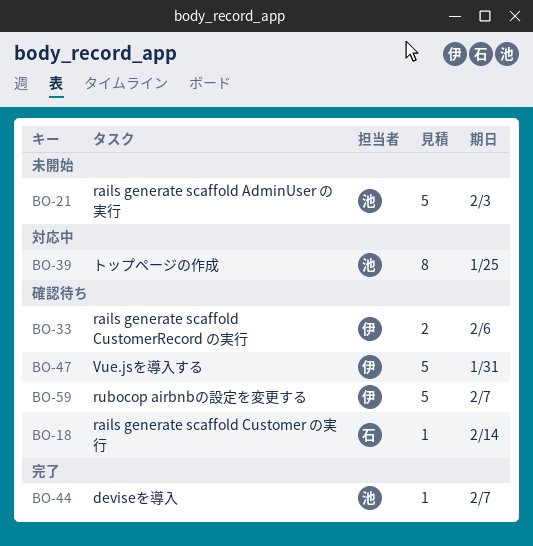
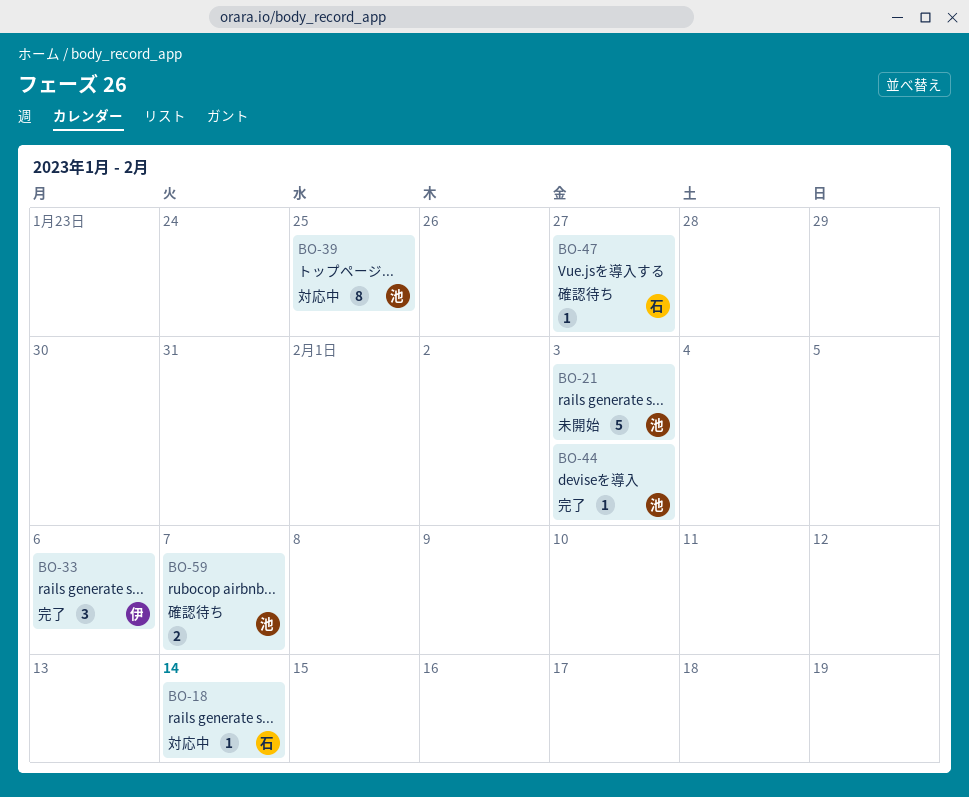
BO-18, status: 確認待ち -> 対応中
BO-33, status: 確認待ち -> 完了
BO-33, estimate: 2 -> 3
BO-44, due: Feb 7 -> Feb 3
BO-47, owner: 伊 -> 石
BO-47, estimate: 5 -> 1
BO-47, due: Jan 31 -> Jan 27
BO-59, owner: 伊 -> 池
BO-59, estimate: 5 -> 2

